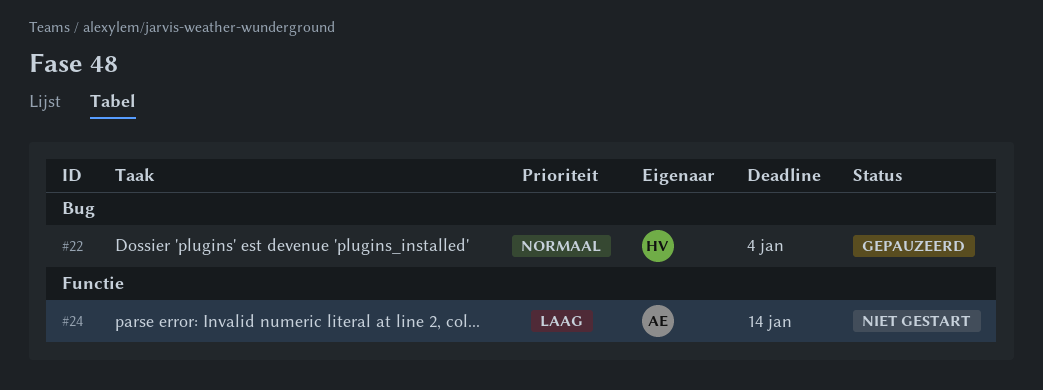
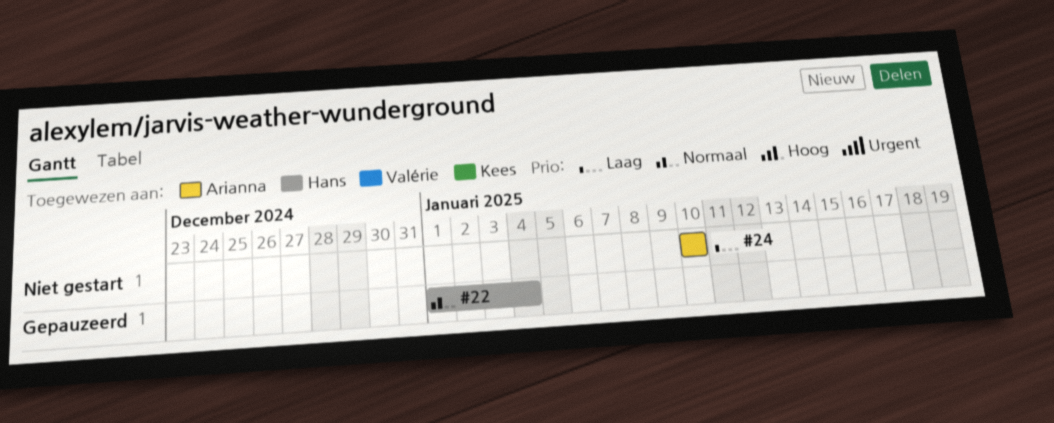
#24, due: Jan 14 -> Jan 10

